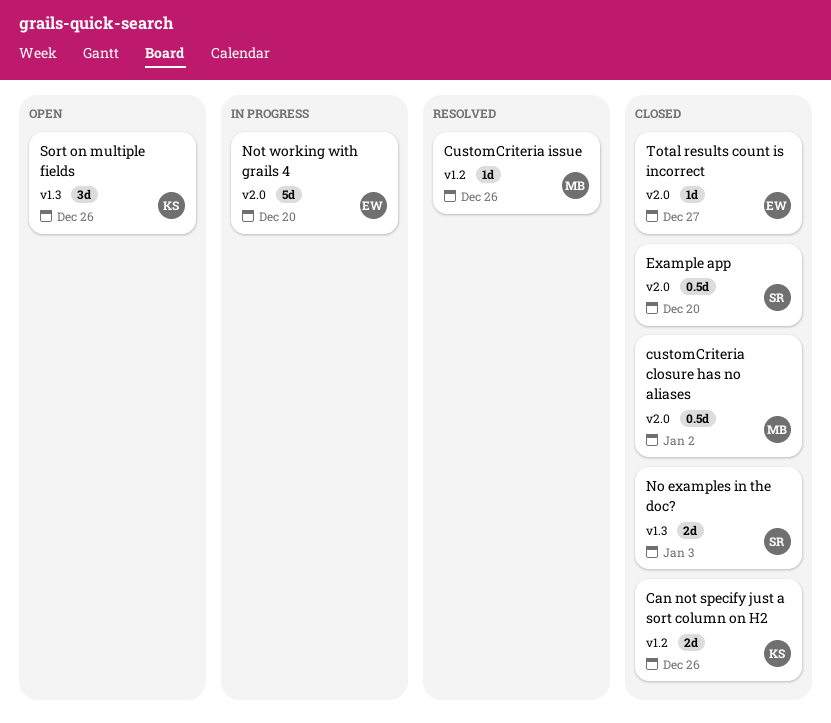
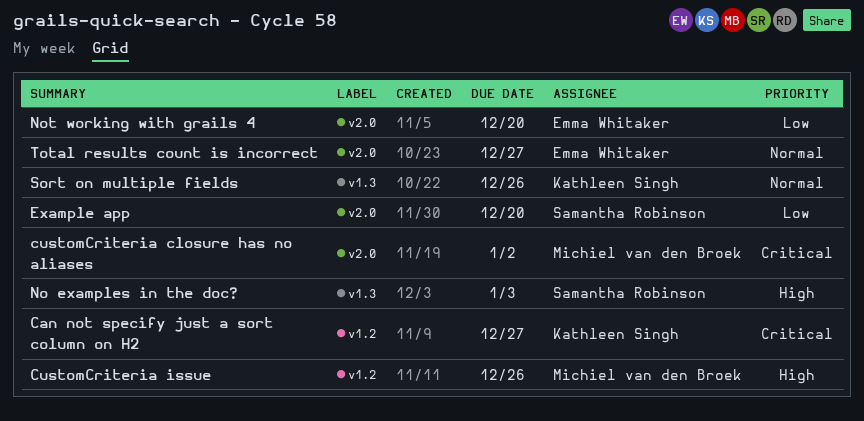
Can not specify just a sort column on H2, due: Dec 26 -> Dec 27

